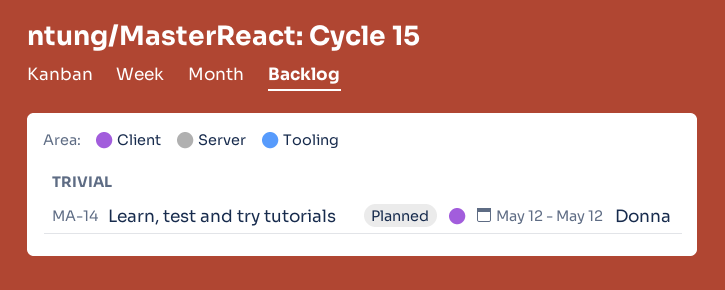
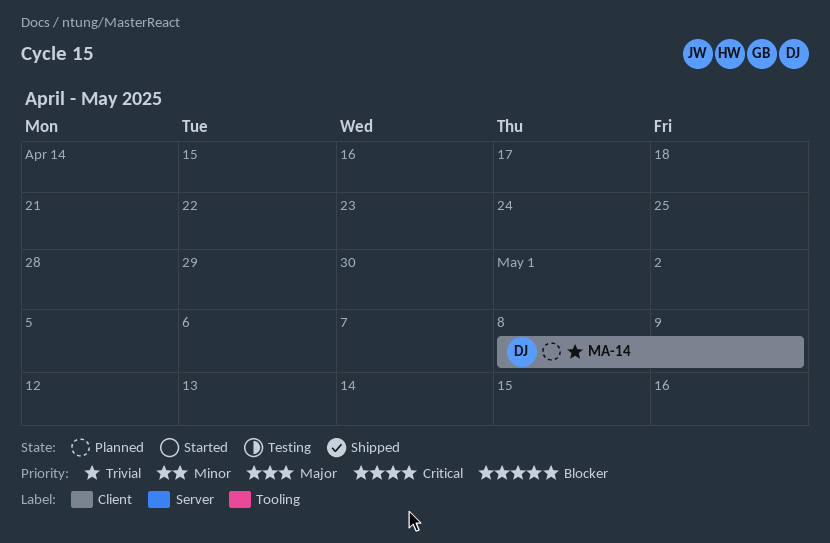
MA-14, start: May 12 -> May 8
MA-14, due: May 12 -> May 9

